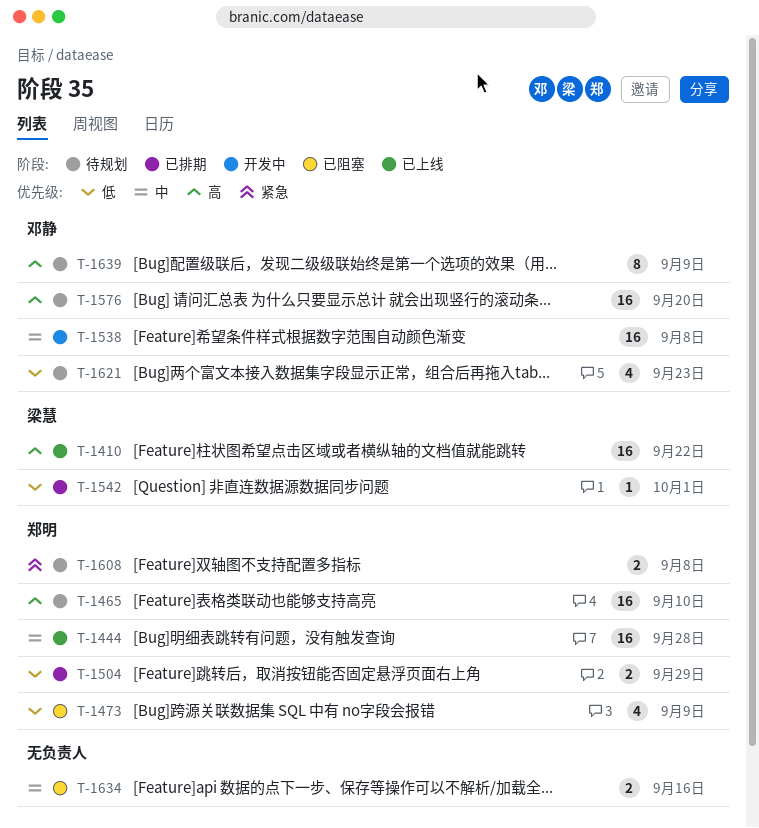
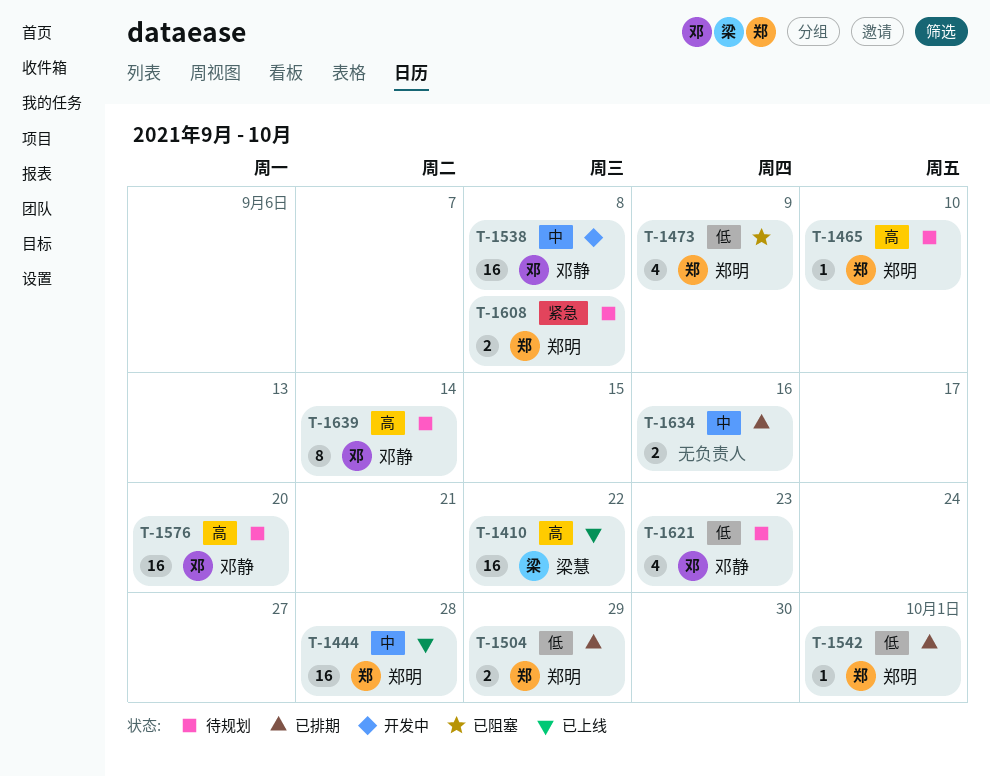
T-1465, estimate: 16 -> 1
T-1542, owner: 梁慧 -> 郑明
T-1634, status: 已阻塞 -> 已排期
T-1639, due: Sep 9 -> Sep 14

